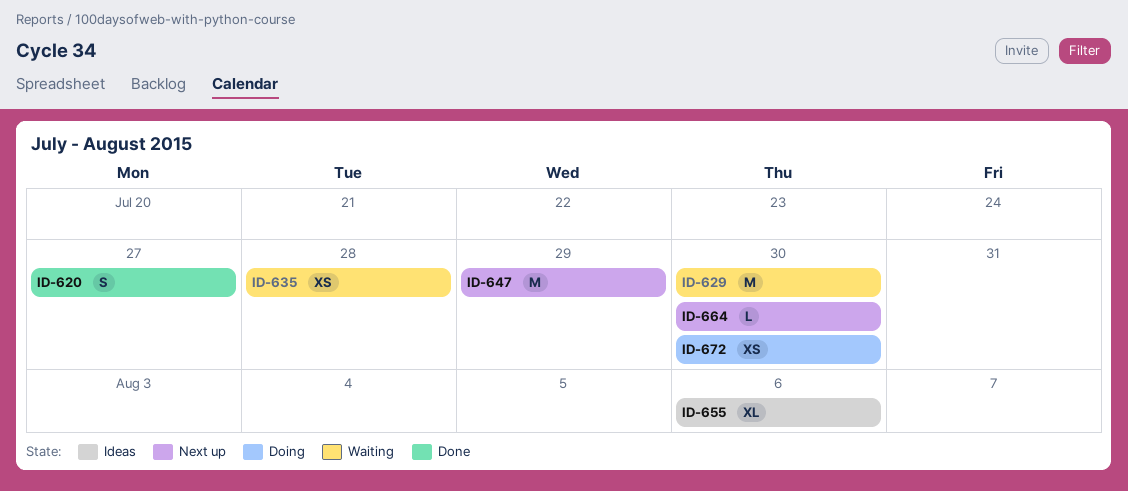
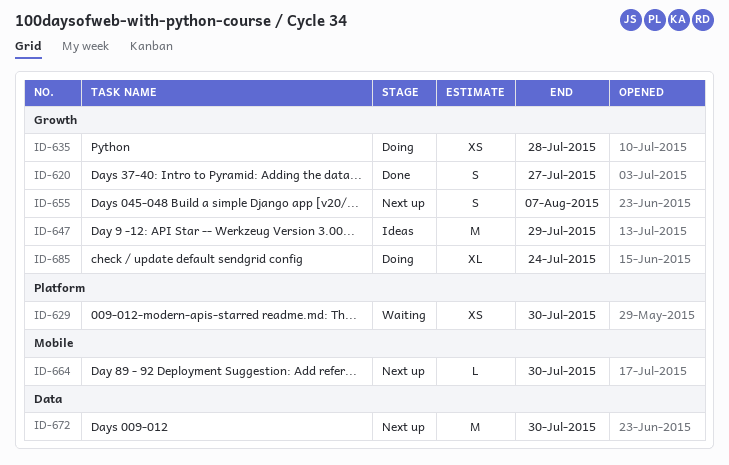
ID-629, estimate: M -> XS
ID-635, status: Waiting -> Doing
ID-647, status: Next up -> Ideas
ID-655, status: Ideas -> Next up
ID-655, estimate: XL -> S
ID-655, due: Aug 6 -> Aug 7
ID-672, status: Doing -> Next up
ID-672, estimate: XS -> M
ID-685: none -> present

